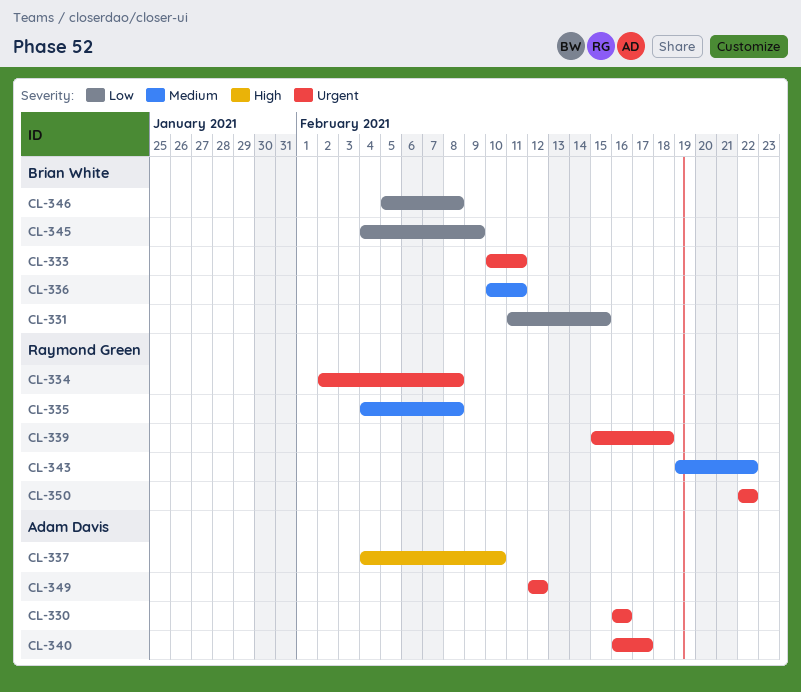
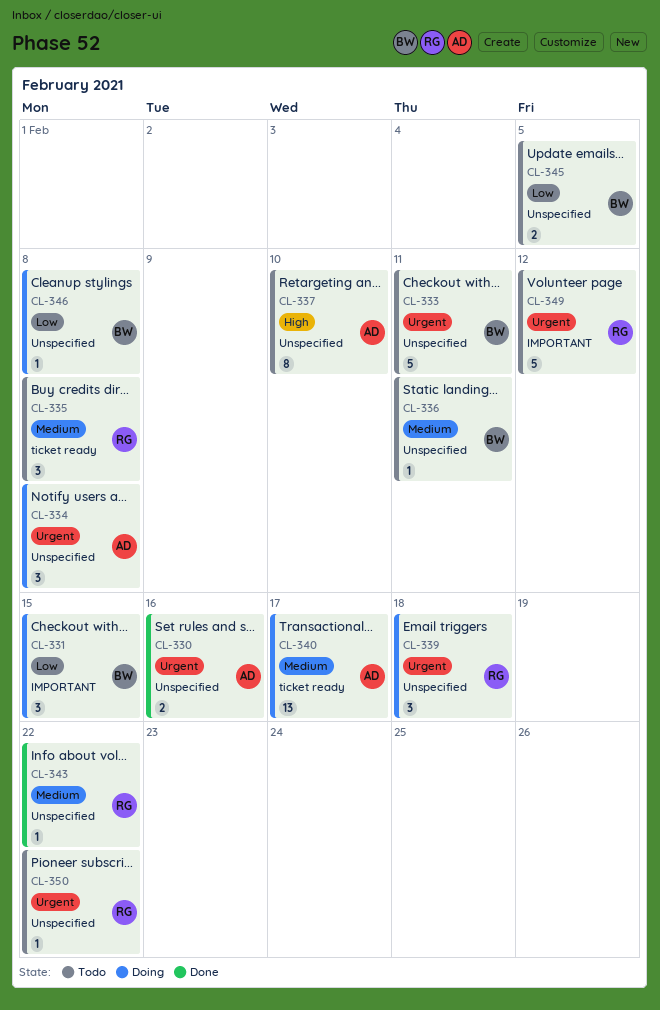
CL-334, owner: Raymond Green -> Adam Davis
CL-340, priority: Urgent -> Medium
CL-345, due: Feb 9 -> Feb 5
CL-349, owner: Adam Davis -> Raymond Green

